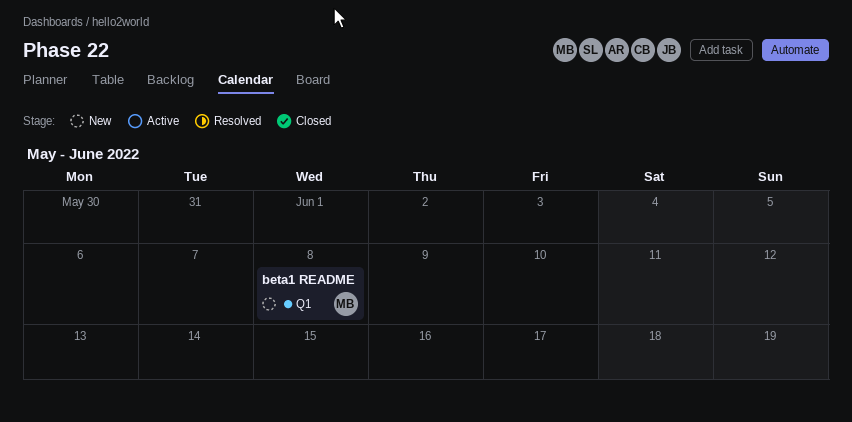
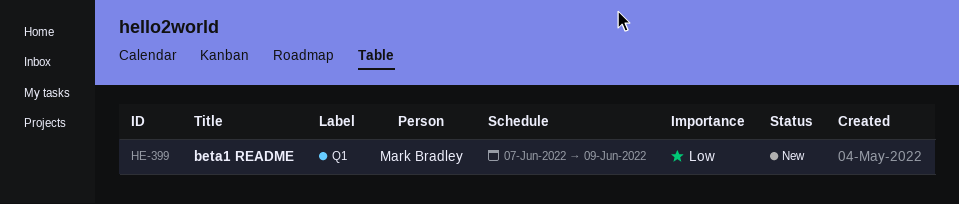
beta1 README, due: Jun 8 -> Jun 9

